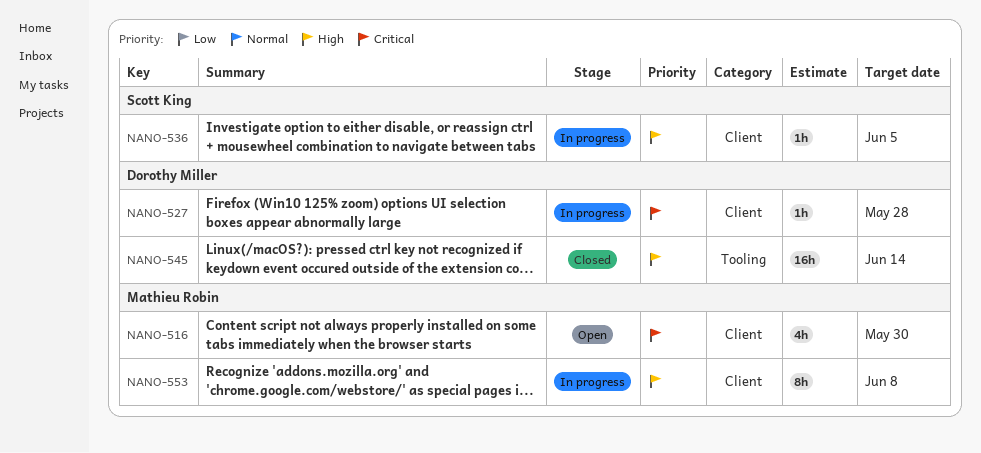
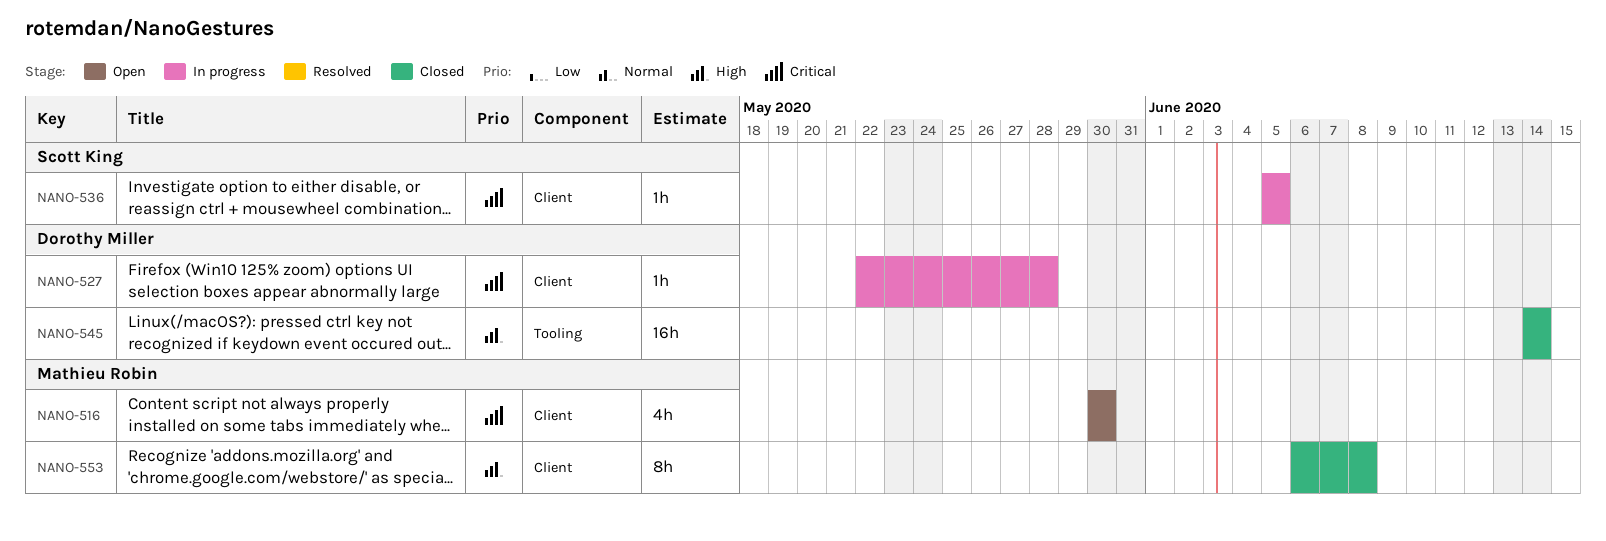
NANO-536, priority: High -> Critical
NANO-553, status: In progress -> Closed

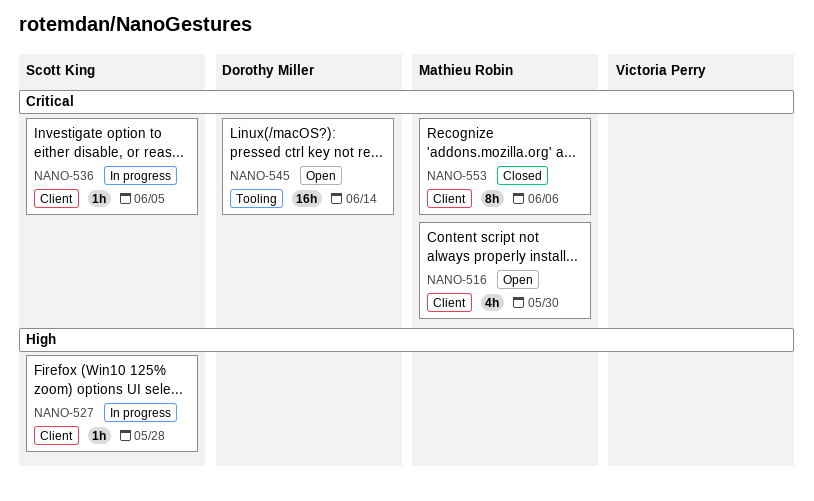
NANO-527, owner: Dorothy Miller -> Scott King
NANO-527, priority: Critical -> High
NANO-545, status: Closed -> Open
NANO-545, priority: High -> Critical
NANO-553, priority: High -> Critical
NANO-553, due: Jun 8 -> Jun 6

